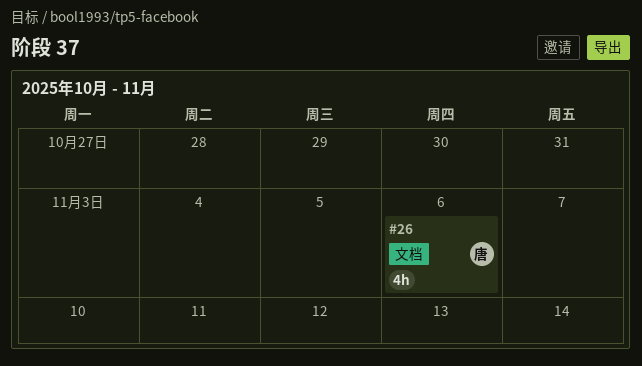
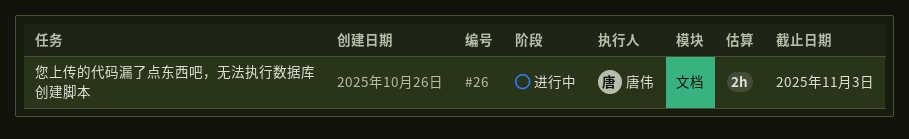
#26, estimate: 4h -> 2h
#26, due: Nov 6 -> Nov 3

